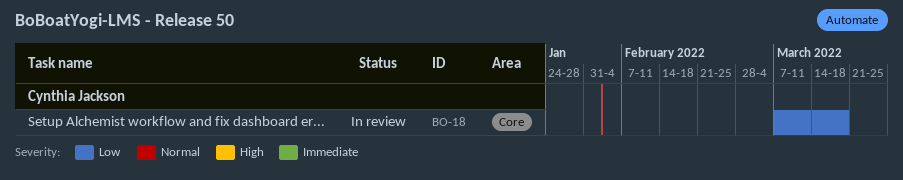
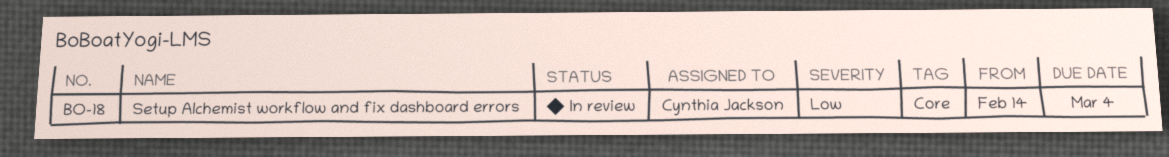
BO-18, start: Mar 7 -> Feb 14
BO-18, due: Mar 18 -> Mar 4

